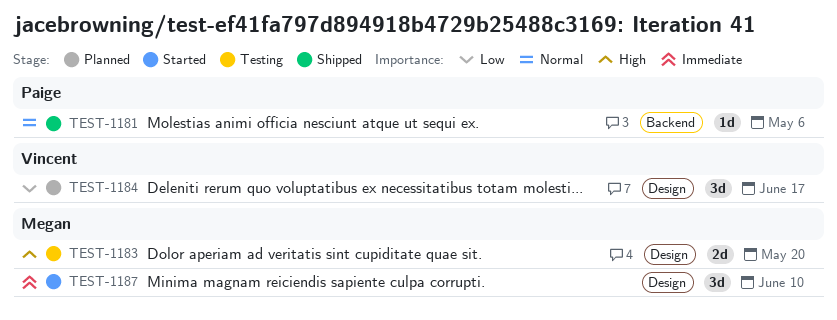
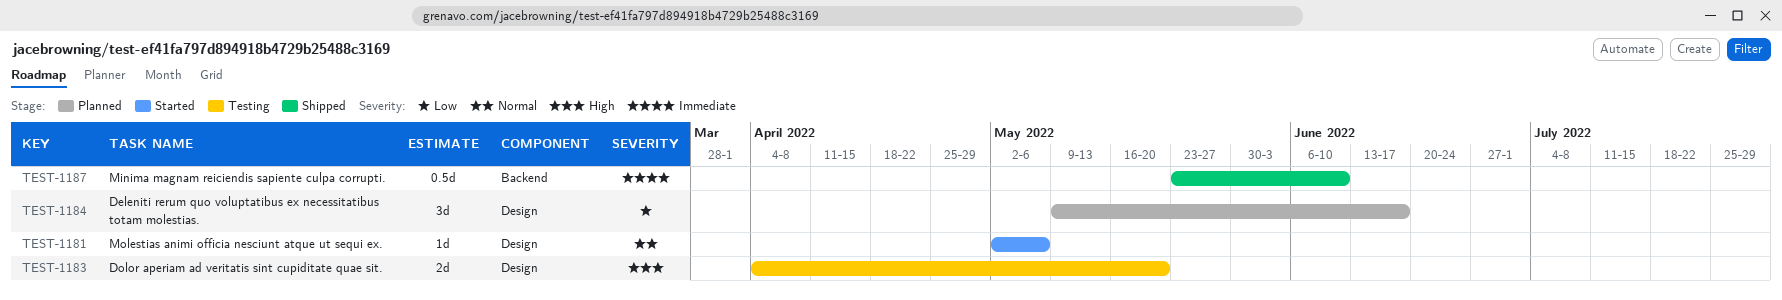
TEST-1181, status: Shipped -> Started
TEST-1181, label: Backend -> Design
TEST-1187, status: Started -> Shipped
TEST-1187, label: Design -> Backend
TEST-1187, estimate: 3d -> 0.5d

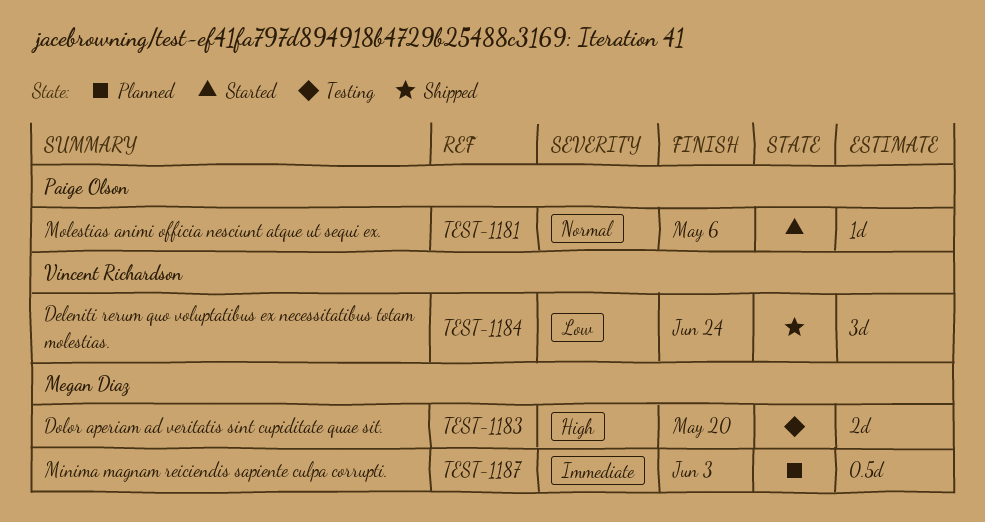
TEST-1184, status: Planned -> Shipped
TEST-1184, due: Jun 17 -> Jun 24
TEST-1187, status: Shipped -> Planned
TEST-1187, due: Jun 10 -> Jun 3

